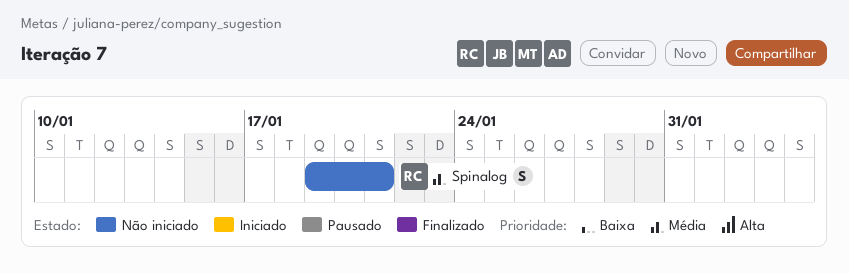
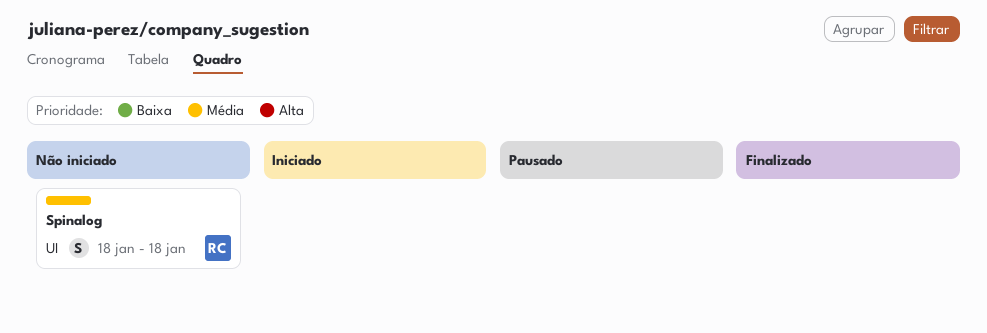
Spinalog, start: Jan 19 -> Jan 18
Spinalog, due: Jan 21 -> Jan 18

